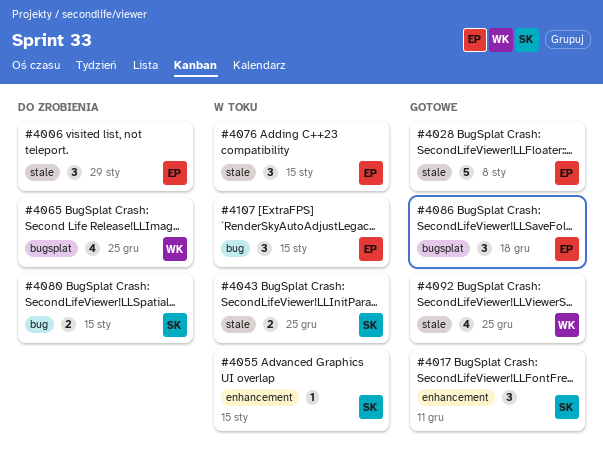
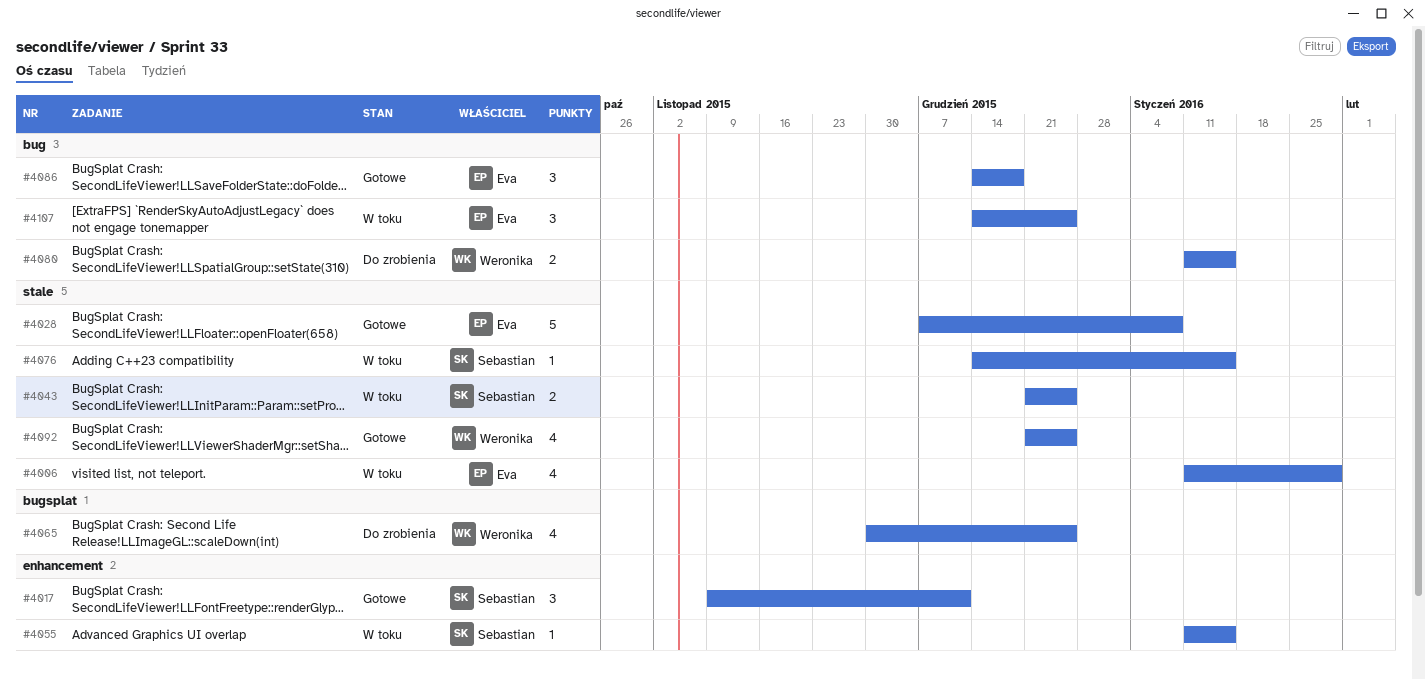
#4006, status: Do zrobienia -> W toku
#4006, estimate: 3 -> 4
#4076, owner: Eva -> Sebastian
#4076, estimate: 3 -> 1
#4080, owner: Sebastian -> Weronika
#4086, label: bugsplat -> bug
#4107, due: Jan 15 -> Dec 25

